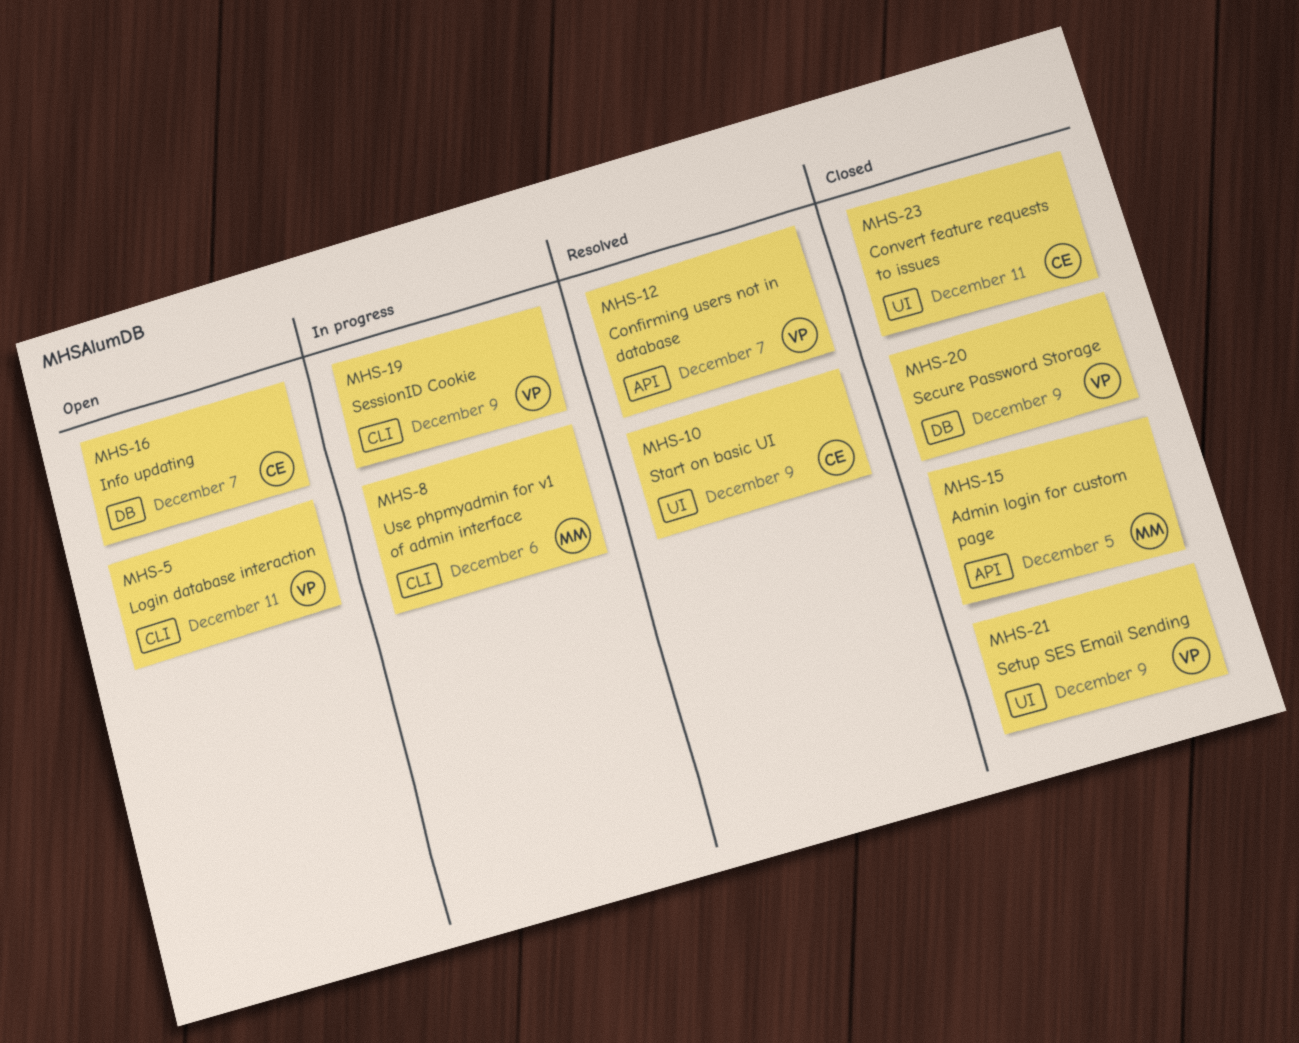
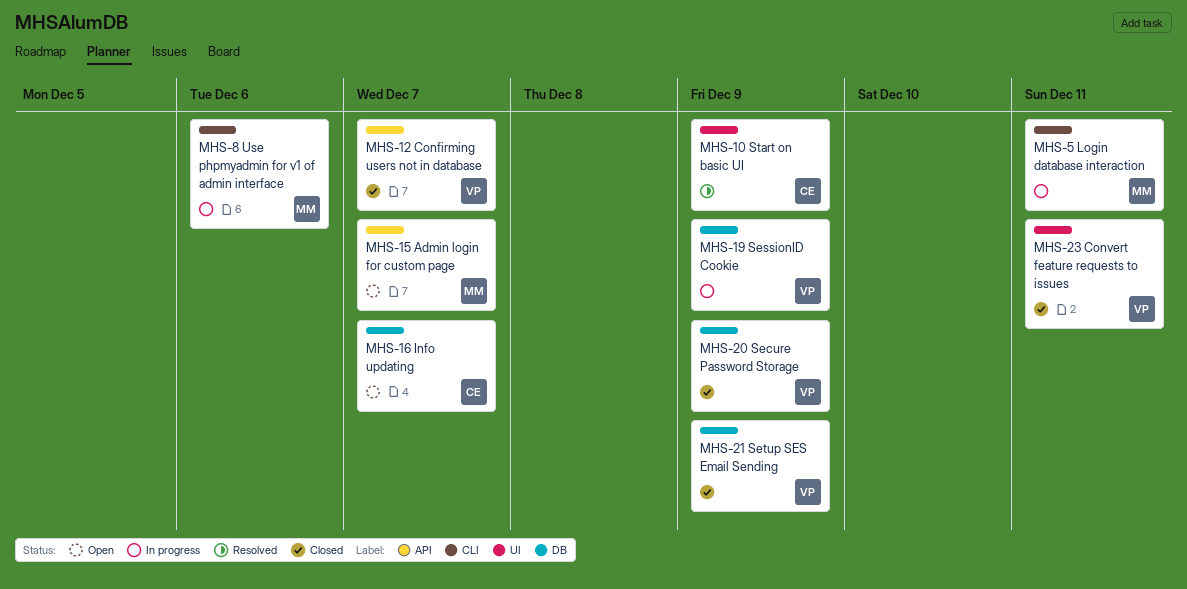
MHS-5, status: Open -> In progress
MHS-5, owner: VP -> MM
MHS-12, status: Resolved -> Closed
MHS-15, status: Closed -> Open
MHS-15, due: Dec 5 -> Dec 7
MHS-19, label: CLI -> DB
MHS-21, label: UI -> DB
MHS-23, owner: CE -> VP

